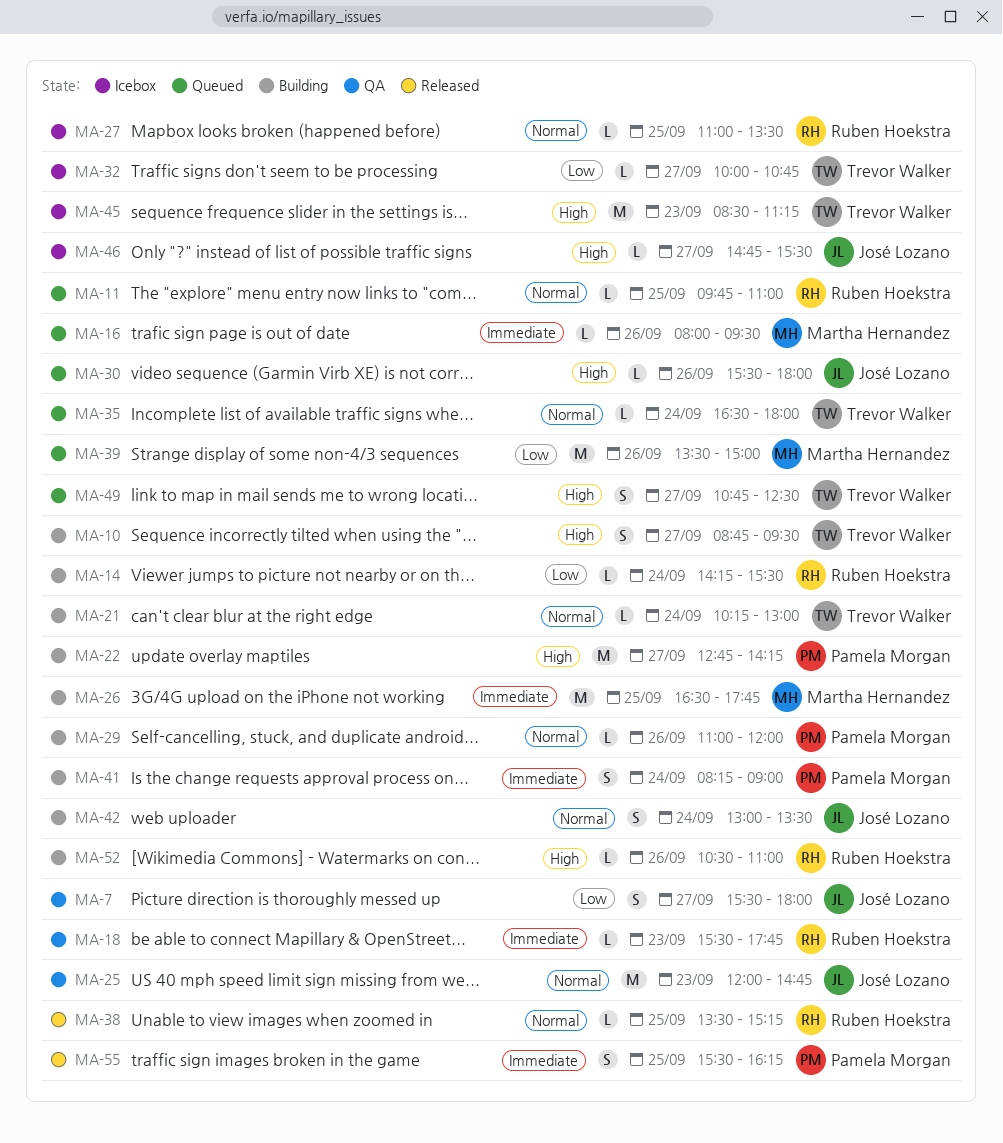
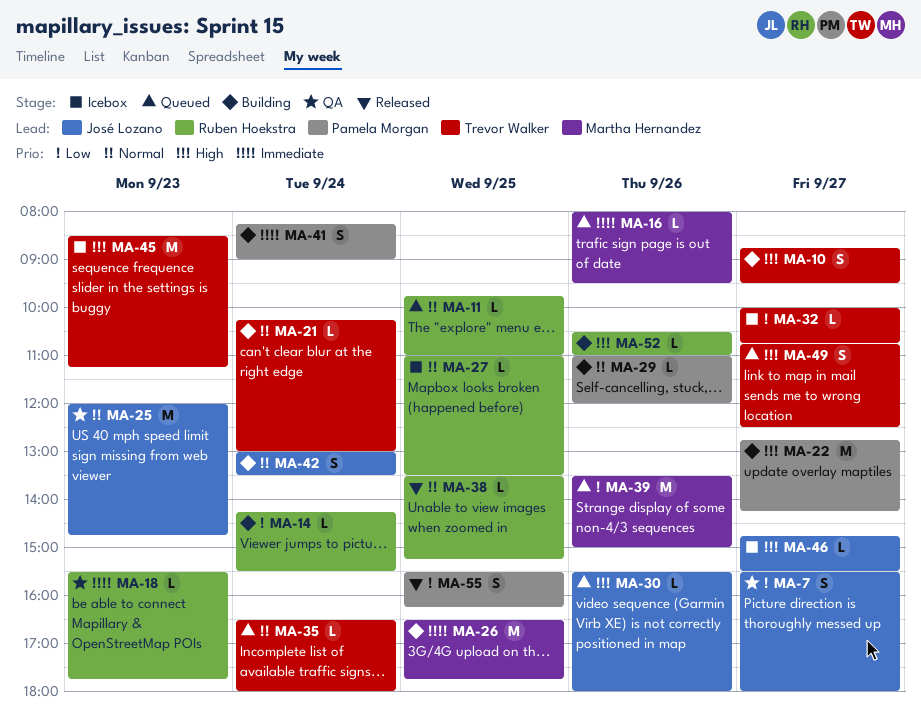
MA-55, priority: Immediate -> Low

